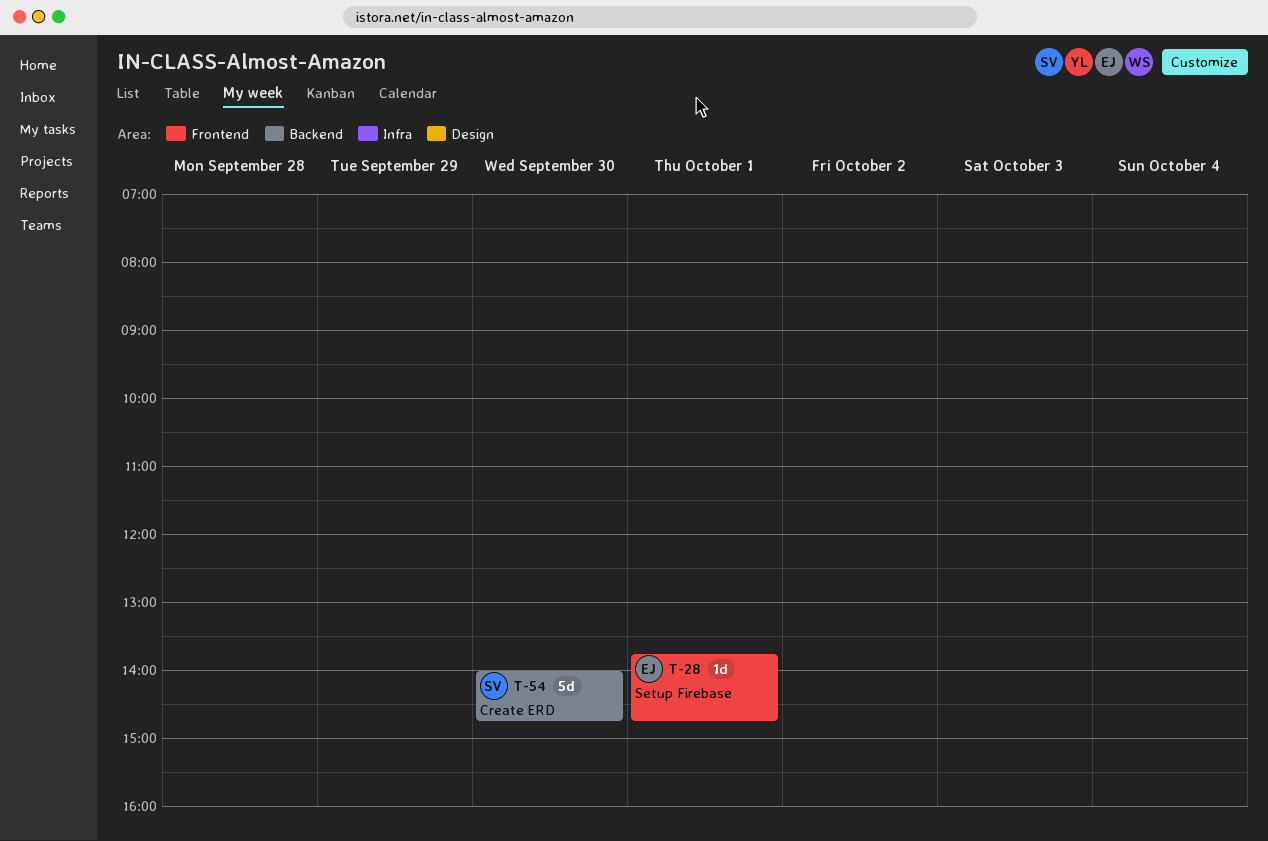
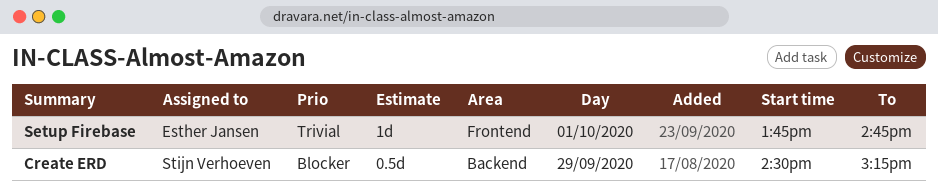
Create ERD, estimate: 5d -> 0.5d
Create ERD, day: Sep 30 -> Sep 29
Create ERD, begins: 14:00 -> 14:30
Create ERD, ends: 14:45 -> 15:15

